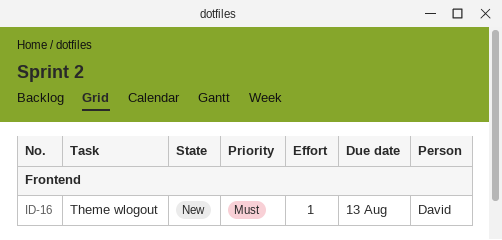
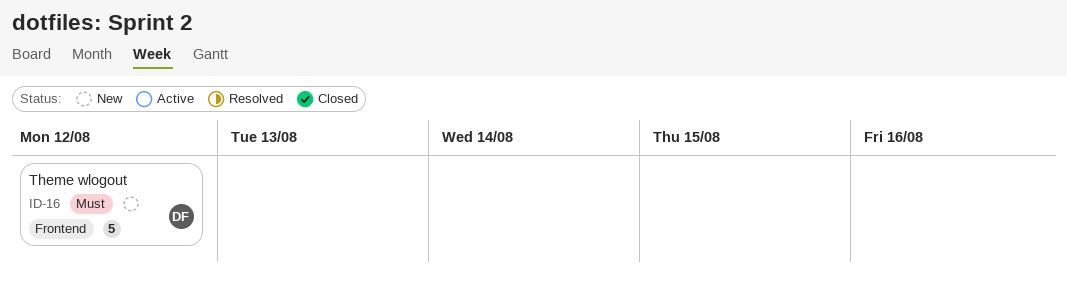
ID-16, estimate: 1 -> 5
ID-16, due: Aug 13 -> Aug 12

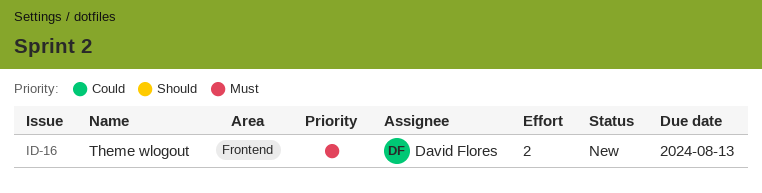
ID-16, estimate: 5 -> 2
ID-16, due: Aug 12 -> Aug 13

